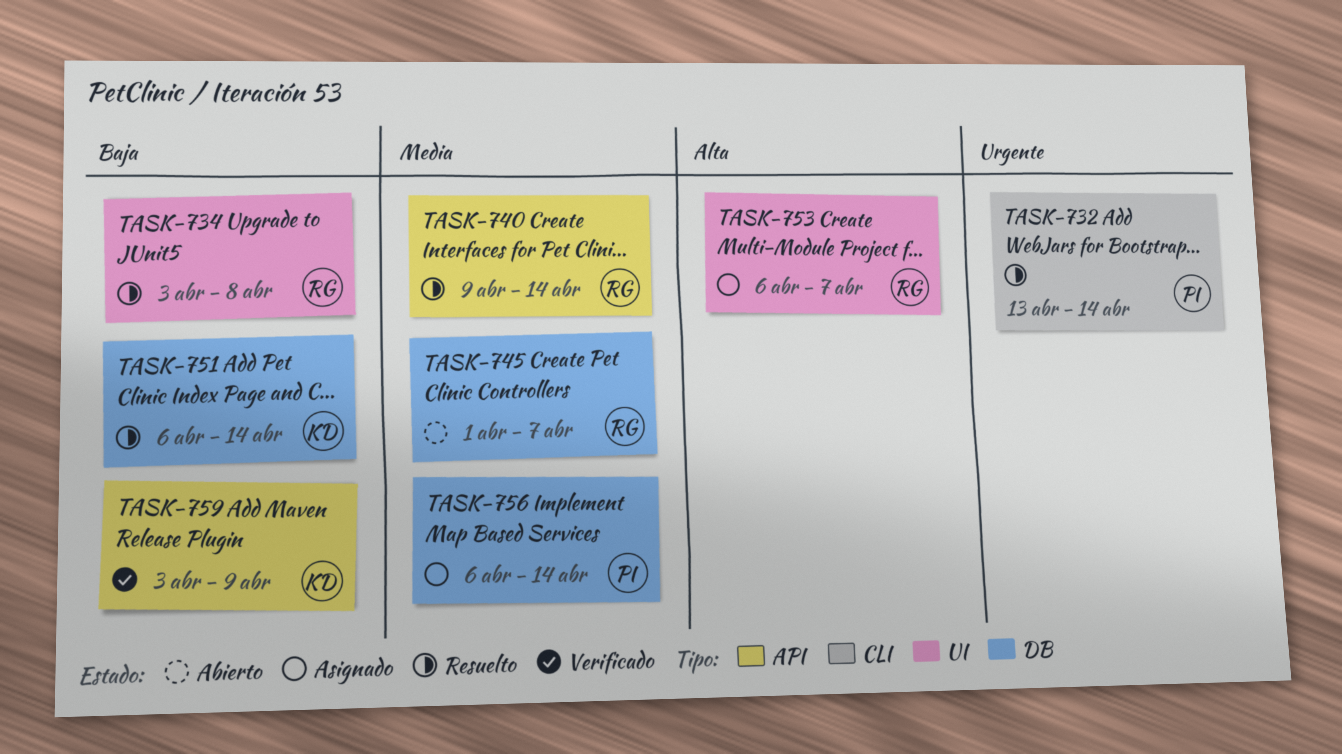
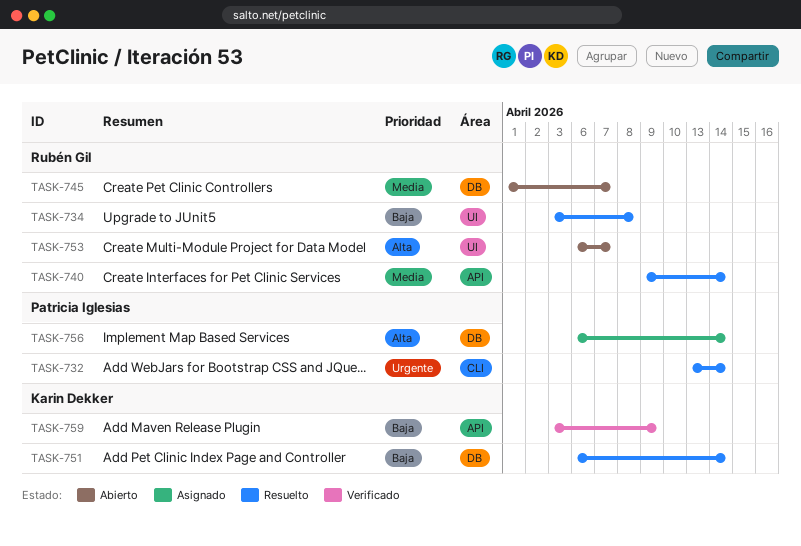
TASK-753, status: Asignado -> Abierto
TASK-756, priority: Media -> Alta

